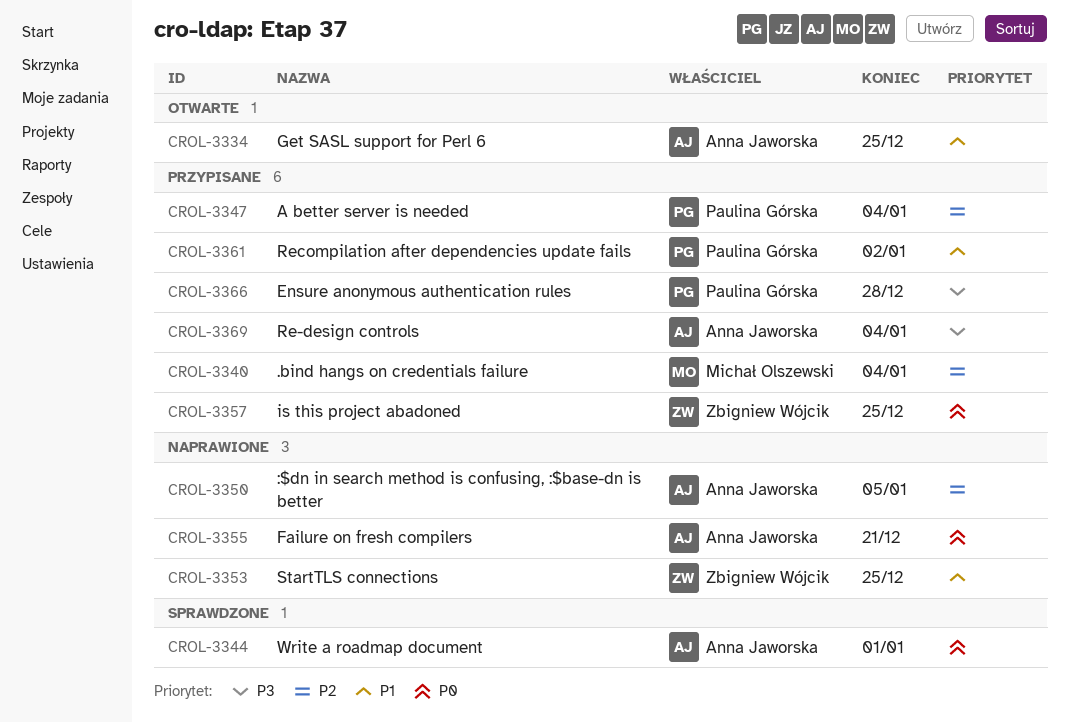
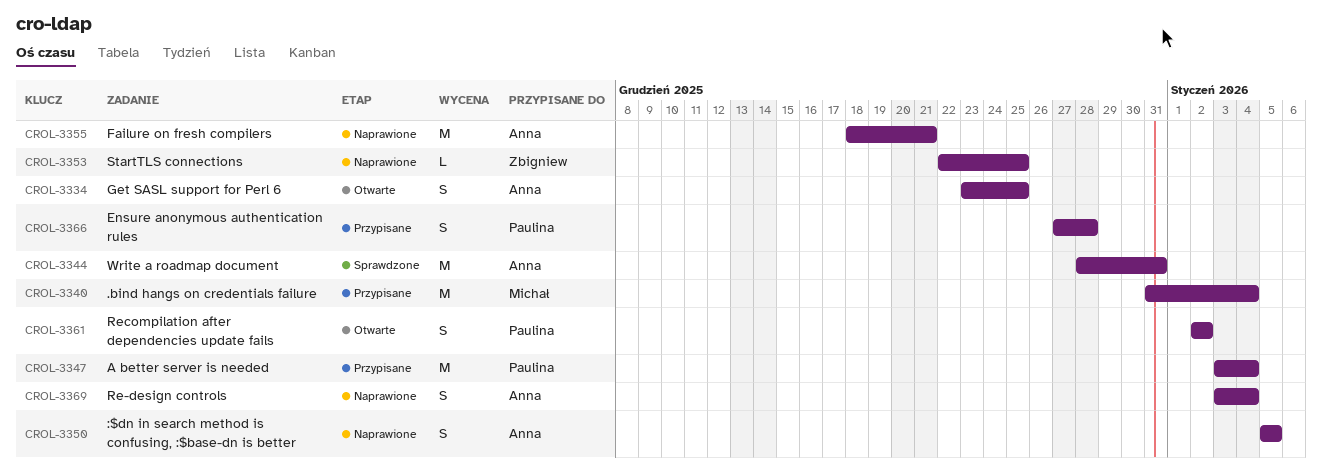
CROL-3344, due: Jan 1 -> Dec 31
CROL-3357: present -> none
CROL-3361, status: Przypisane -> Otwarte
CROL-3369, status: Przypisane -> Naprawione

